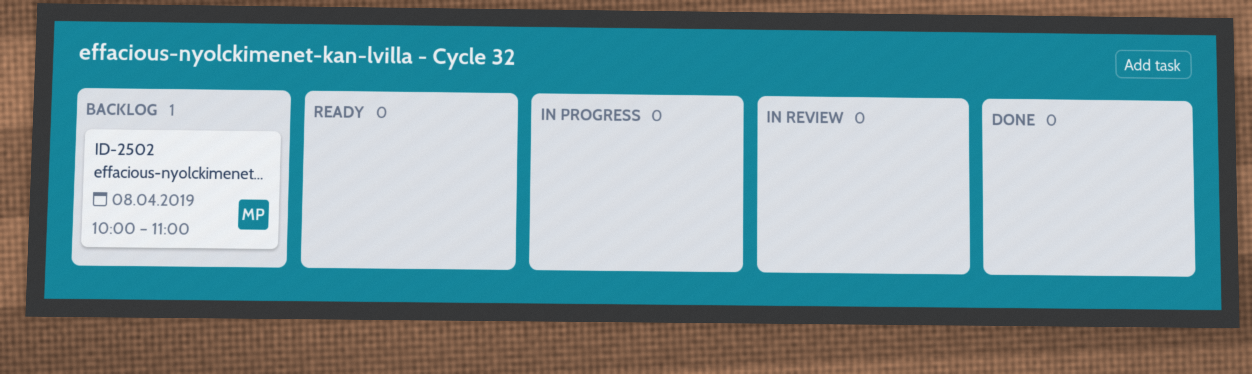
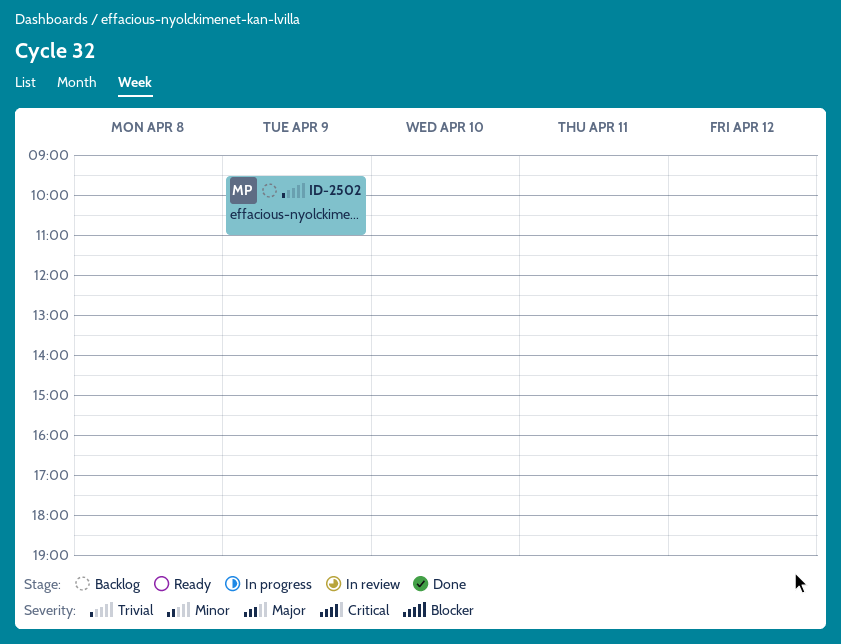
ID-2502, day: Apr 8 -> Apr 9
ID-2502, begins: 10:00 -> 09:30

